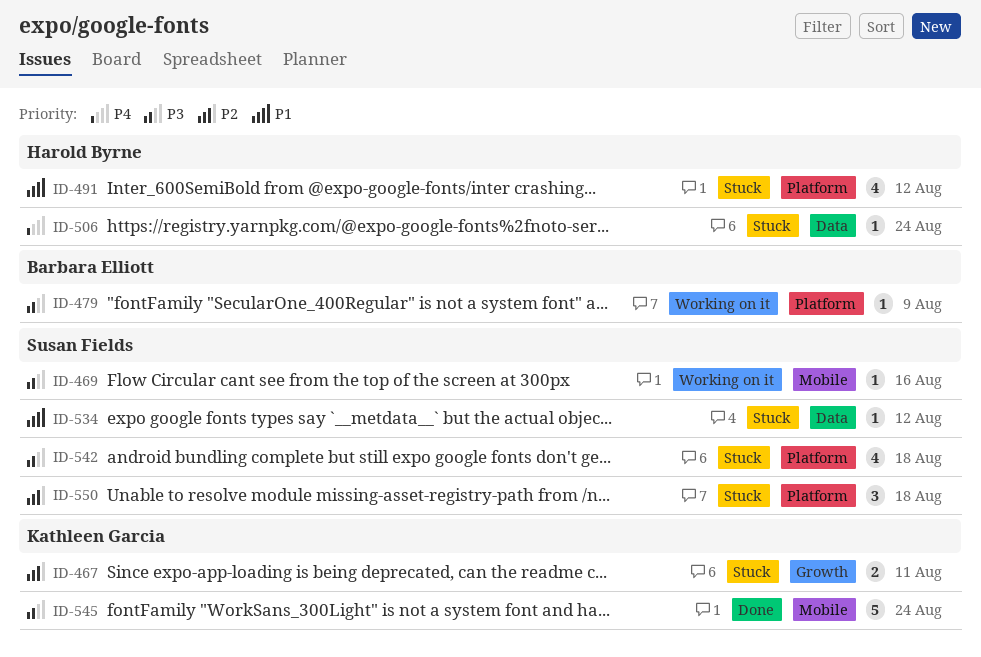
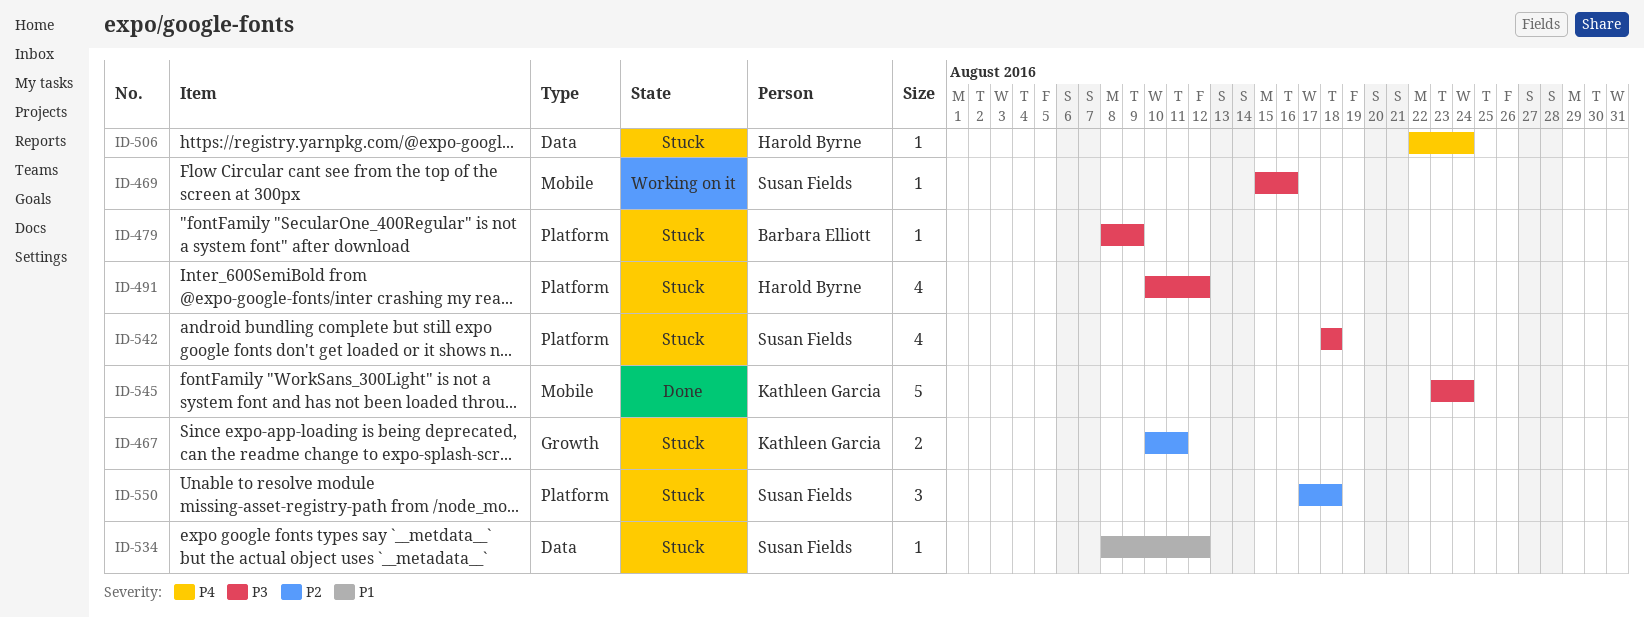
ID-479, status: Working on it -> Stuck
ID-491, priority: P1 -> P3

